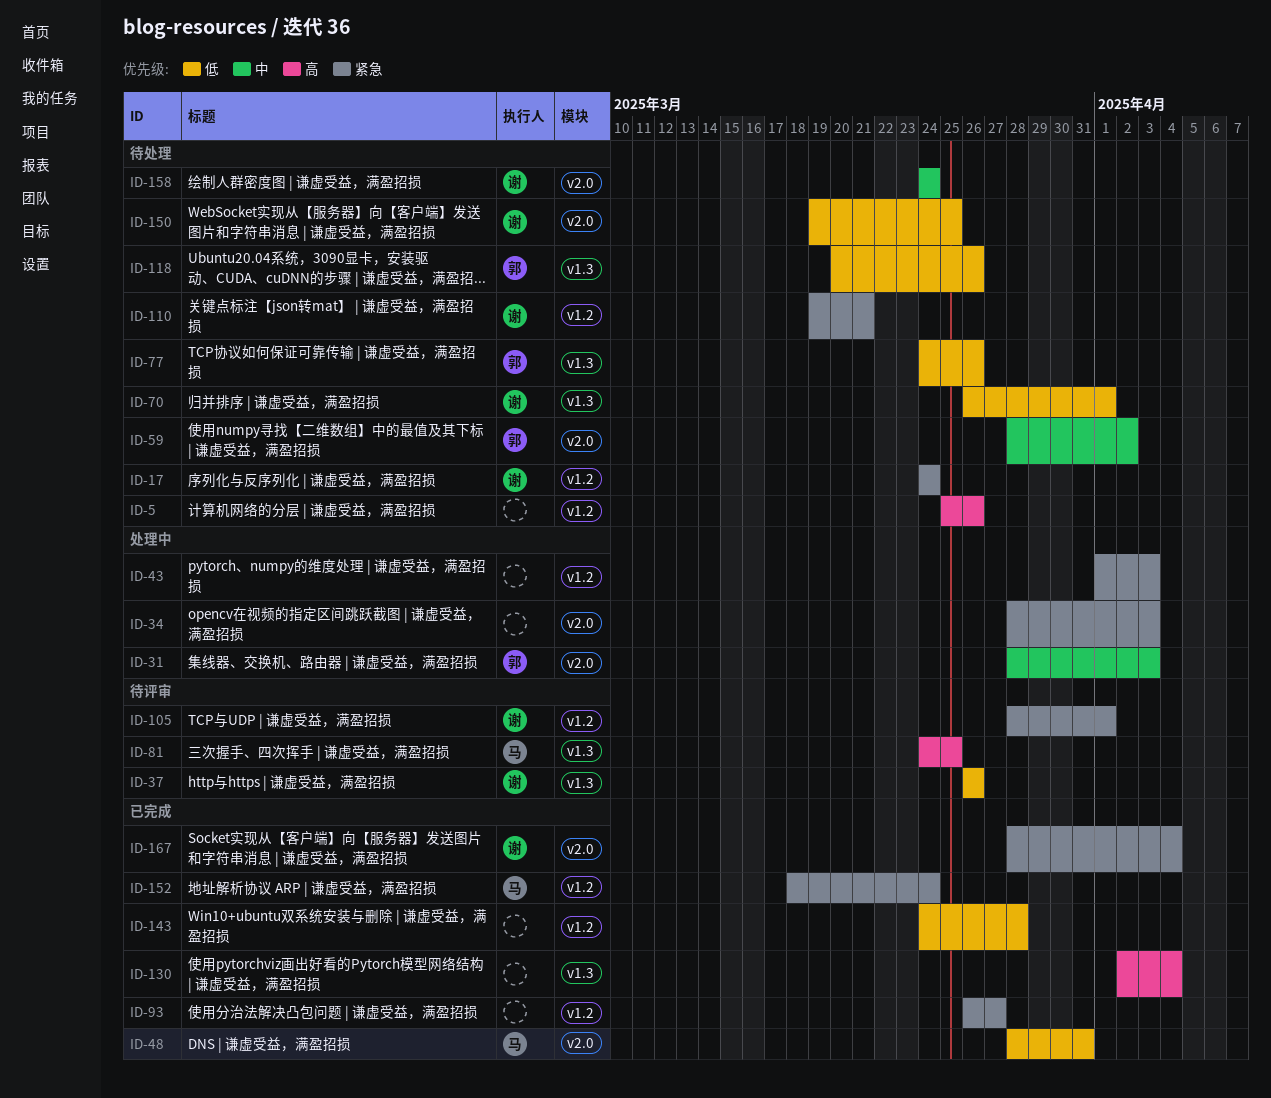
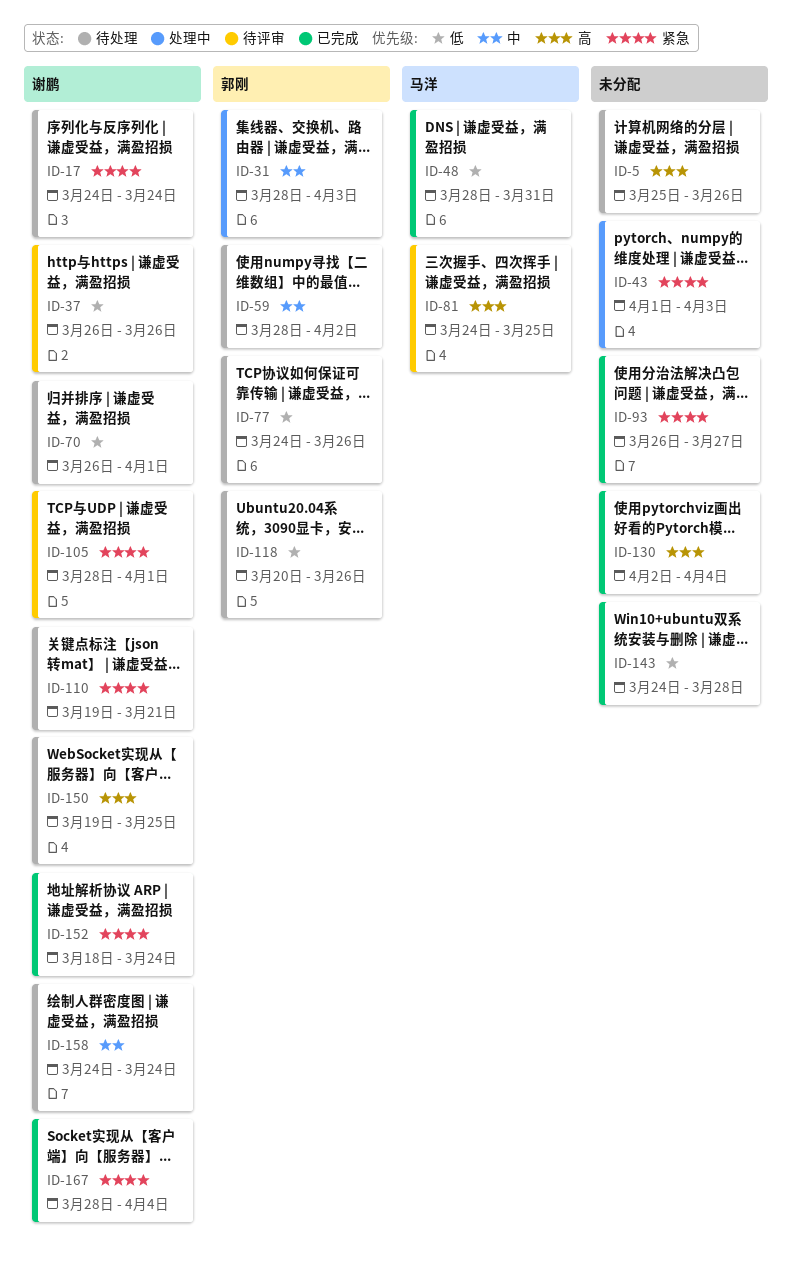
ID-34: present -> none
ID-150, priority: 低 -> 高
ID-152, owner: 马洋 -> 谢鹏

